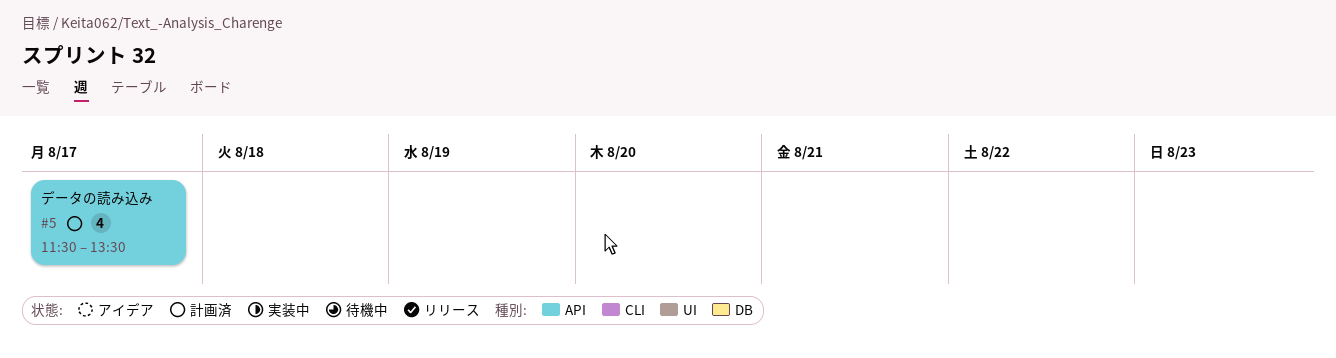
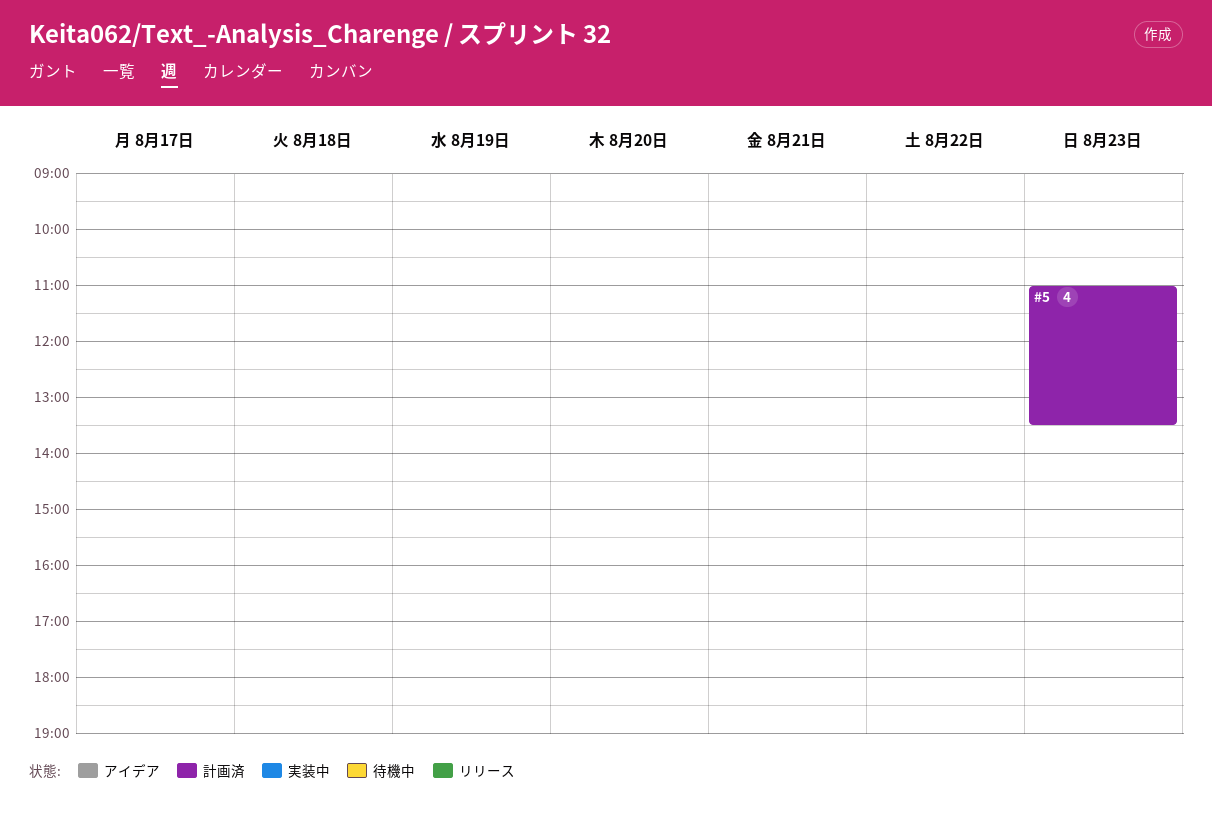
#5, day: Aug 17 -> Aug 23
#5, begins: 11:30 -> 11:00

